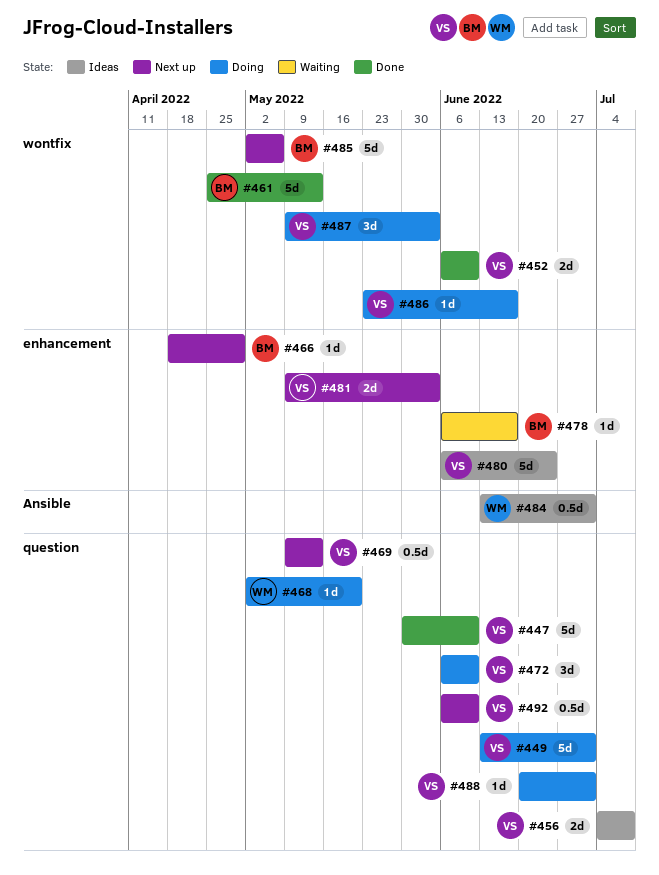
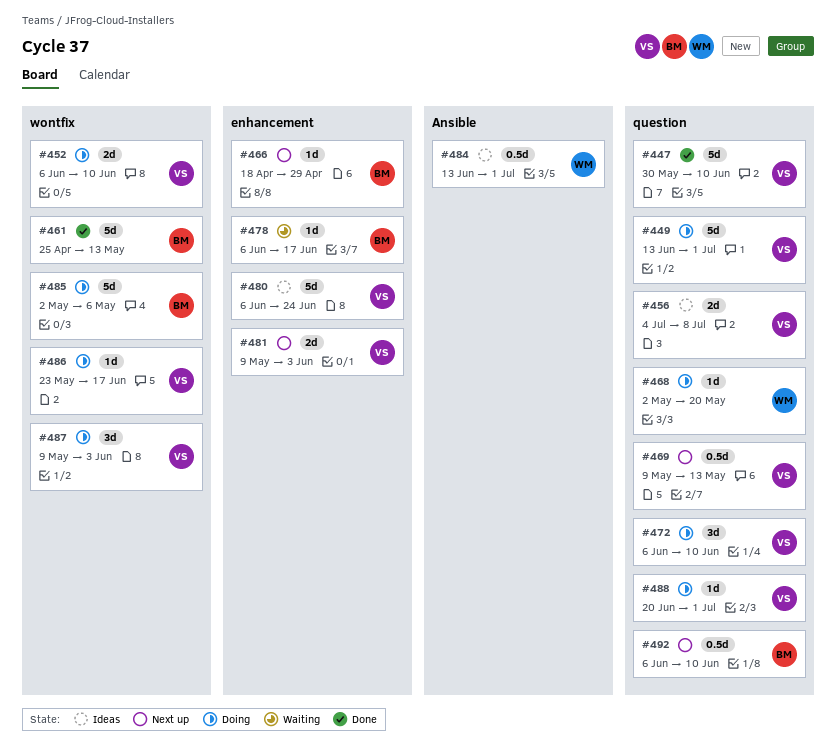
#452, status: Done -> Doing
#485, status: Next up -> Doing
#492, owner: VS -> BM

